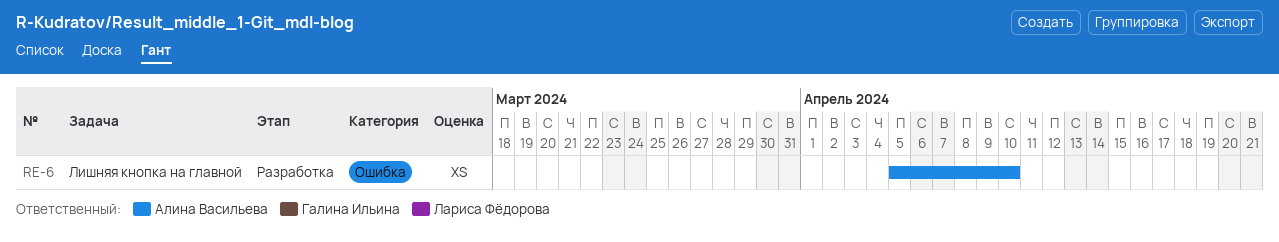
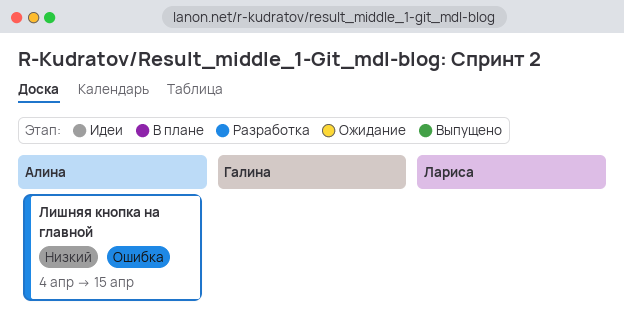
Лишняя кнопка на главной, start: Apr 5 -> Apr 4
Лишняя кнопка на главной, due: Apr 10 -> Apr 15

